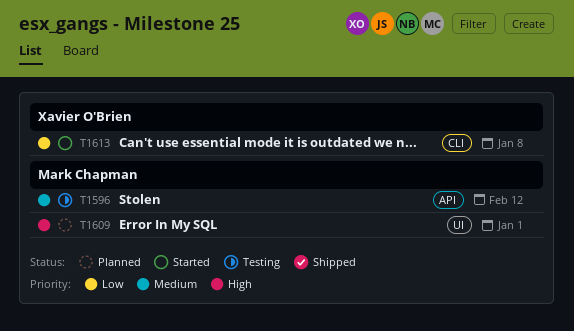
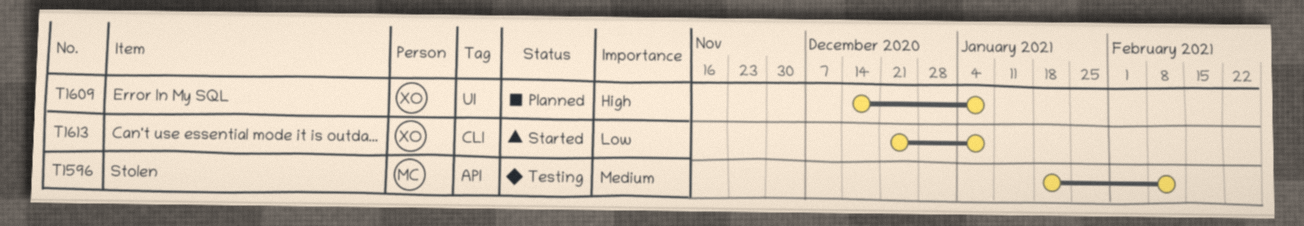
T1609, owner: Mark Chapman -> Xavier O'Brien
T1609, due: Jan 1 -> Jan 8

